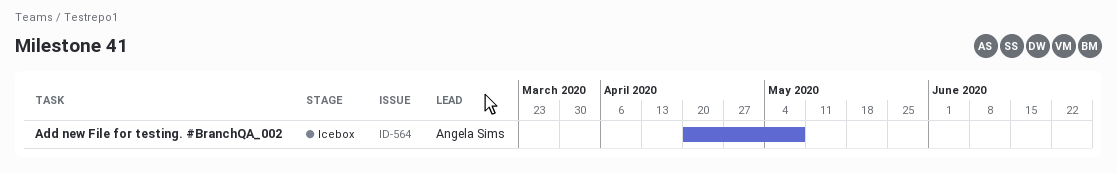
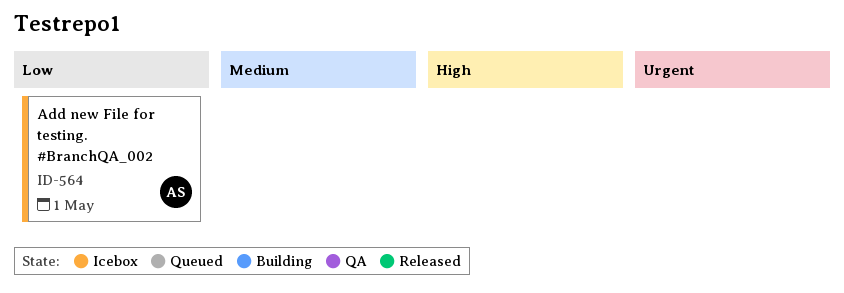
ID-564, due: May 8 -> May 1

